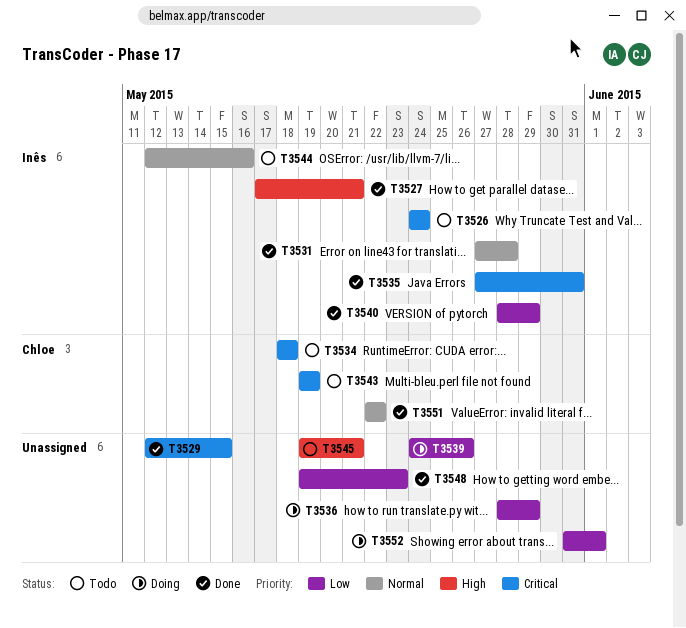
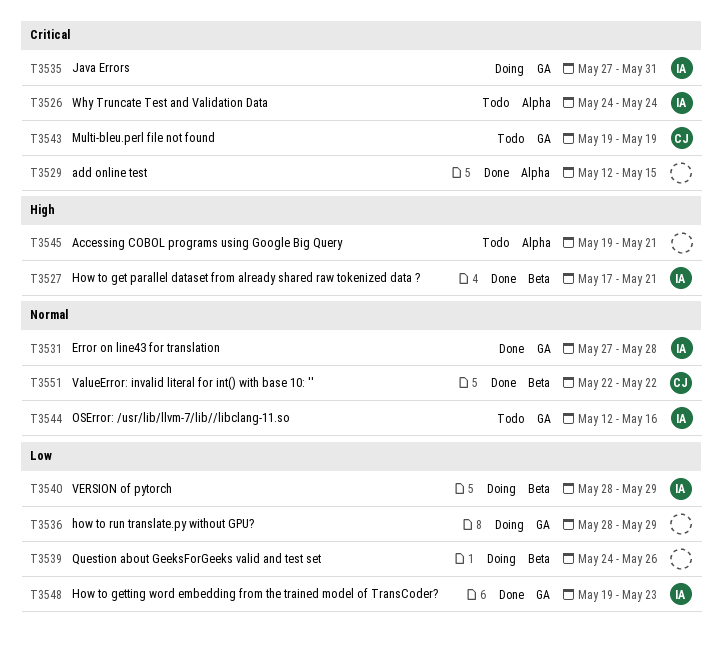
T3534: present -> none
T3535, status: Done -> Doing
T3540, status: Done -> Doing
T3548, owner: none -> Inês
T3552: present -> none

